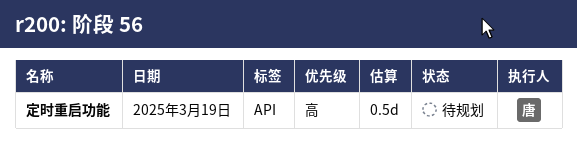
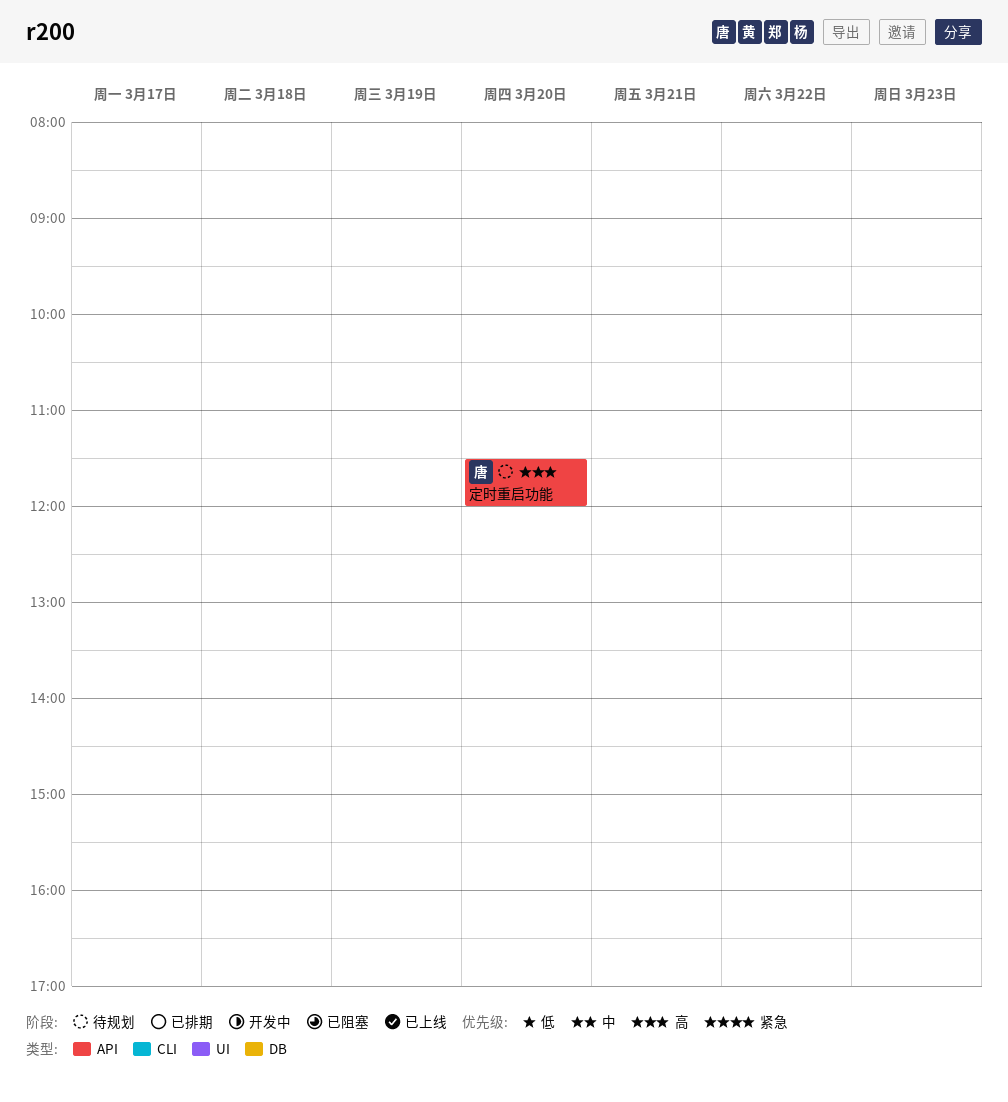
定时重启功能, day: Mar 19 -> Mar 20

